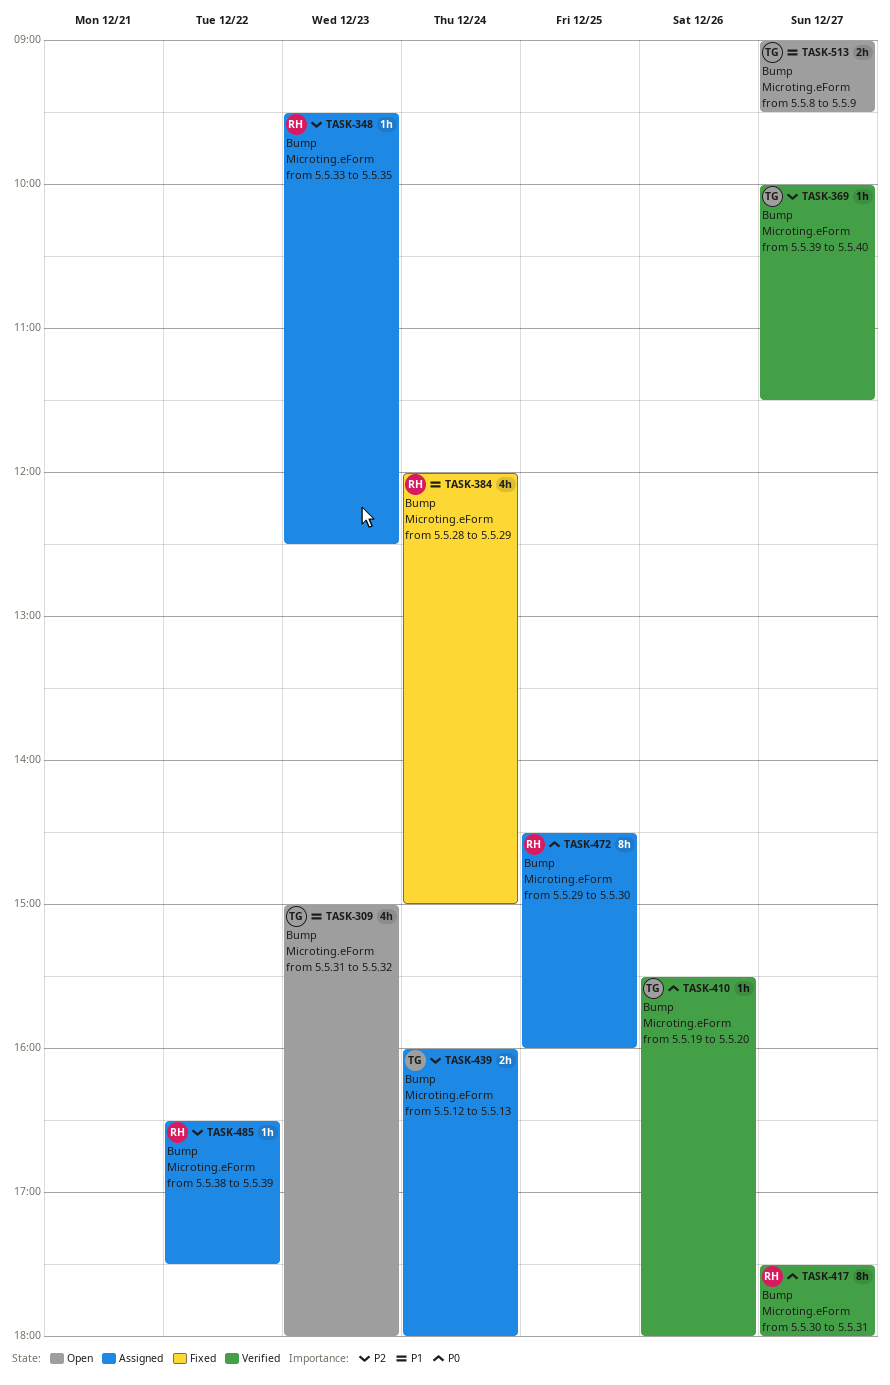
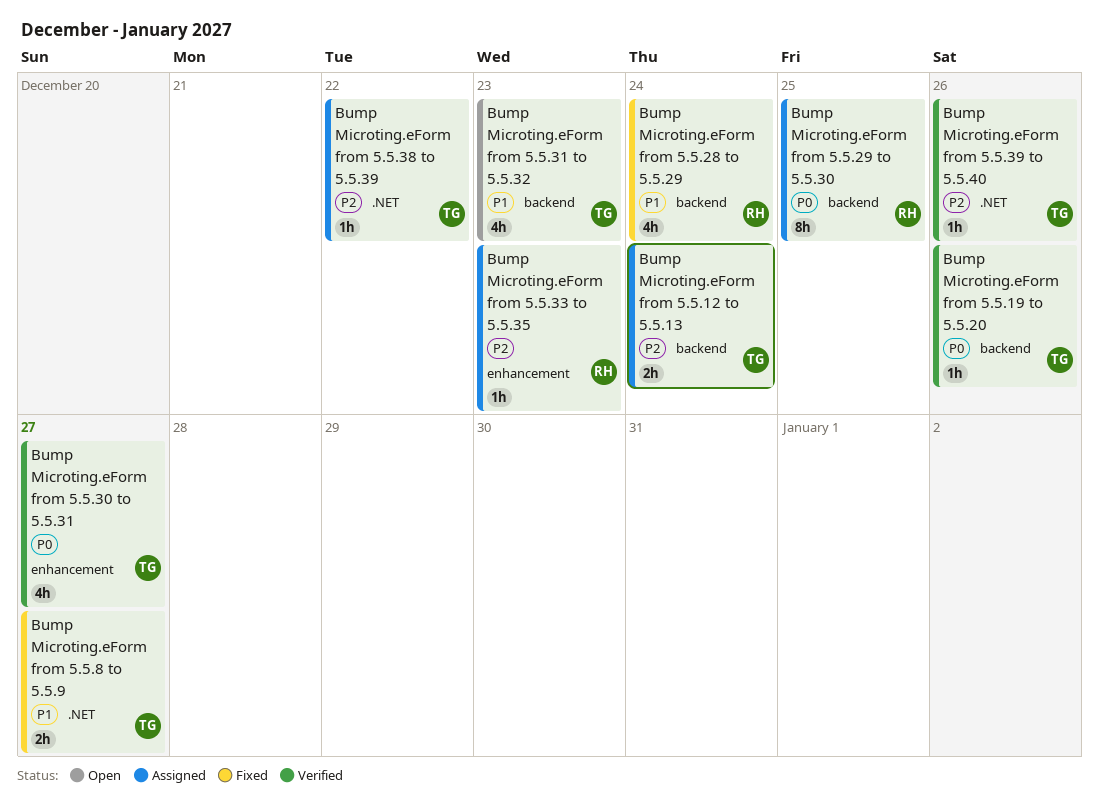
Bump Microting.eForm from 5.5.30 to 5.5.31, owner: RH -> TG
Bump Microting.eForm from 5.5.30 to 5.5.31, estimate: 8h -> 4h
Bump Microting.eForm from 5.5.38 to 5.5.39, owner: RH -> TG
Bump Microting.eForm from 5.5.39 to 5.5.40, day: Dec 27 -> Dec 26
Bump Microting.eForm from 5.5.8 to 5.5.9, status: Open -> Fixed

